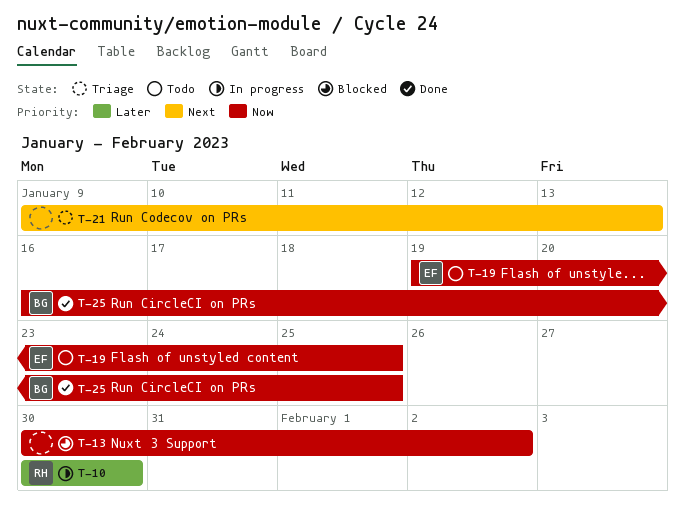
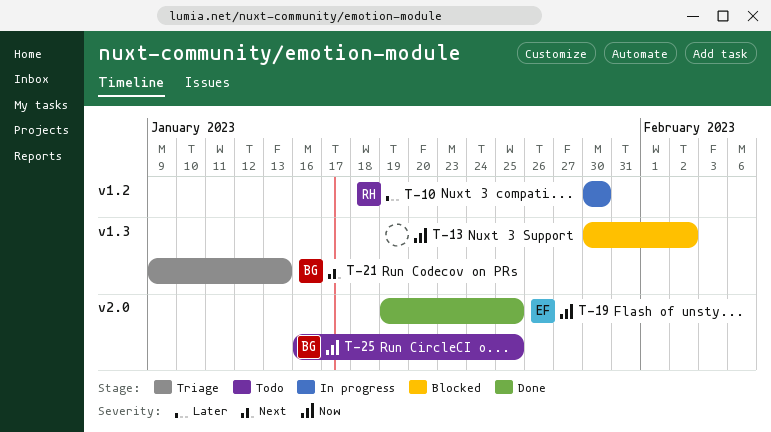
T-19, status: Todo -> Done
T-21, owner: none -> BG
T-25, status: Done -> Todo

